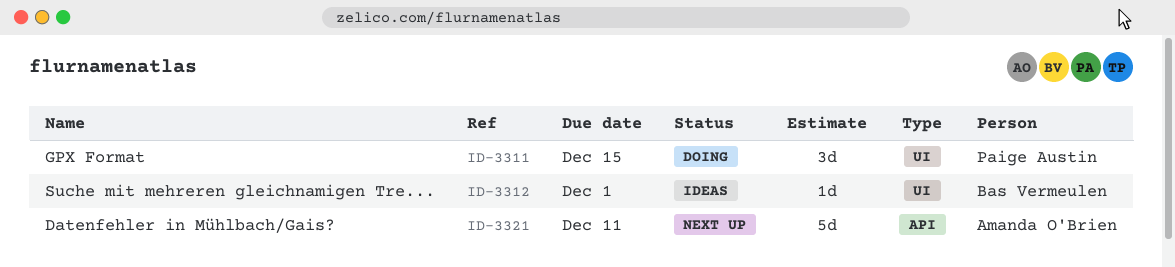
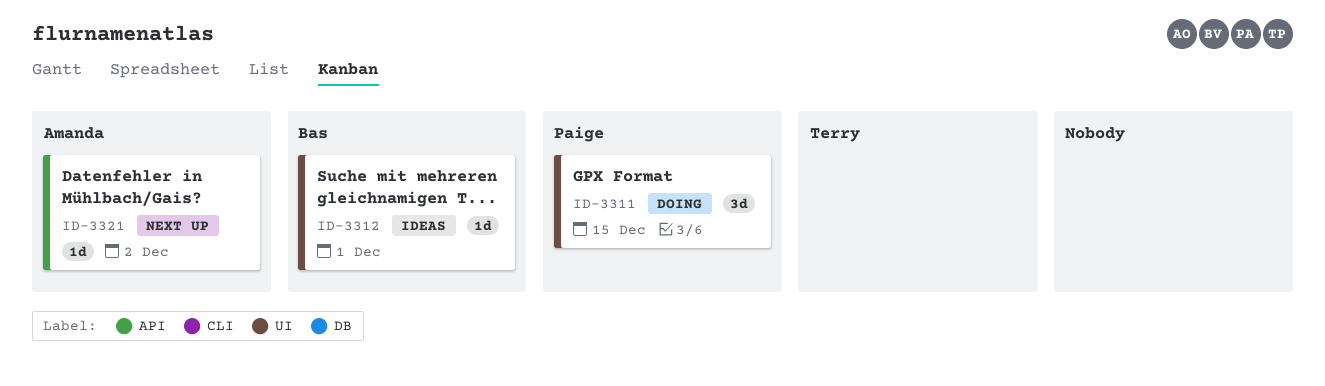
ID-3321, estimate: 5d -> 1d
ID-3321, due: Dec 11 -> Dec 2

